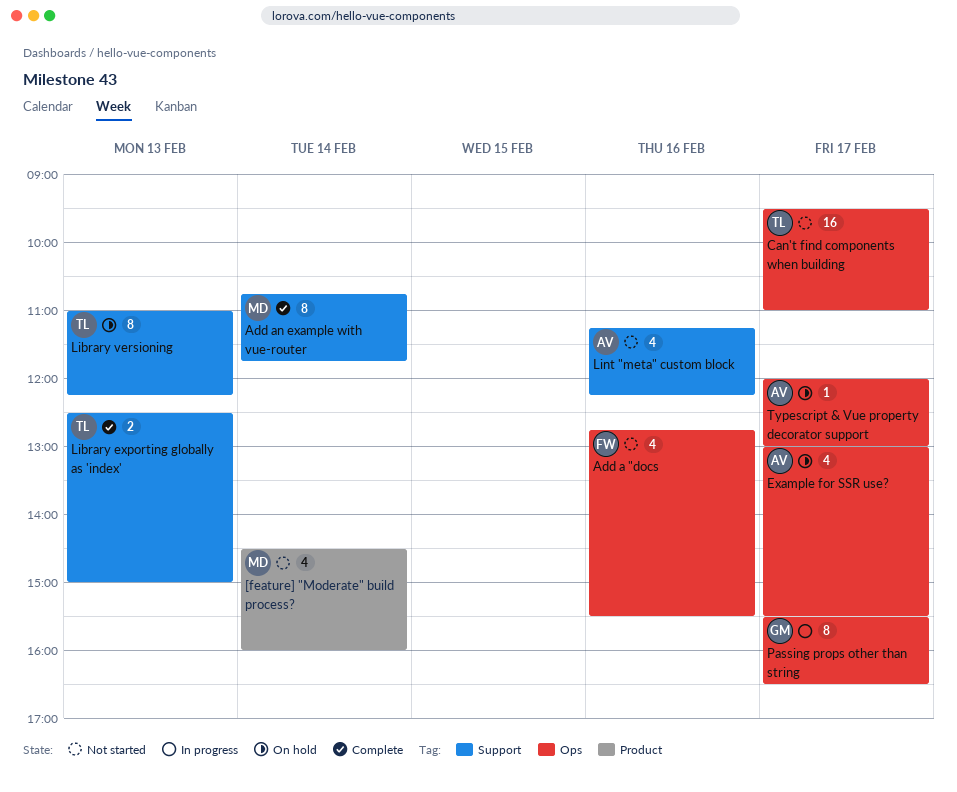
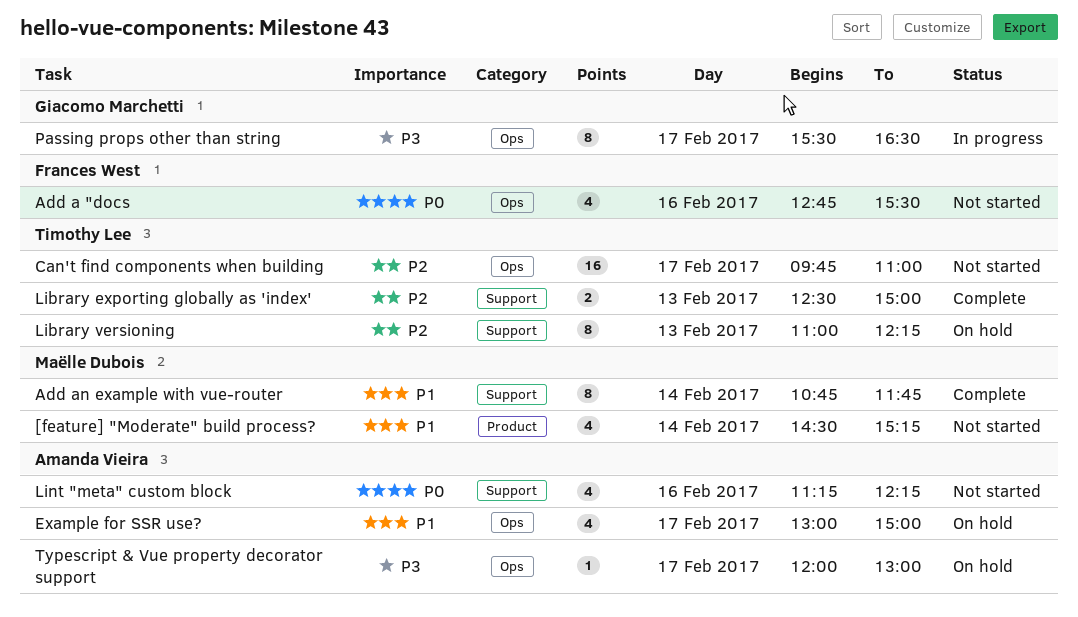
[feature] "Moderate" build process?, ends: 16:00 -> 15:15
Can't find components when building, begins: 09:30 -> 09:45
Example for SSR use?, ends: 15:30 -> 15:00

